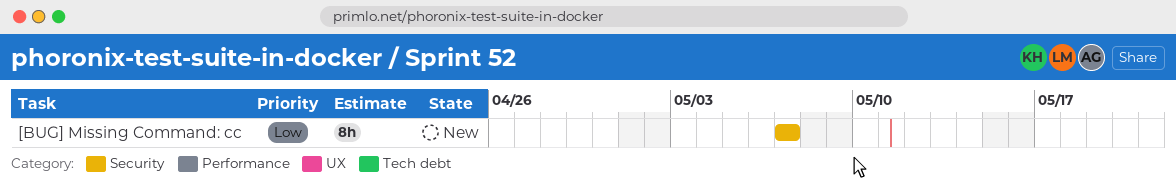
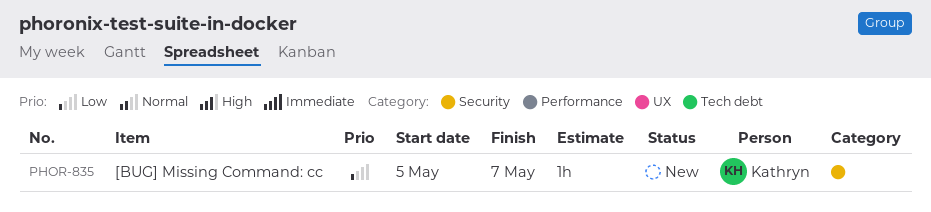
[BUG] Missing Command: cc, estimate: 8h -> 1h
[BUG] Missing Command: cc, start: May 7 -> May 5

